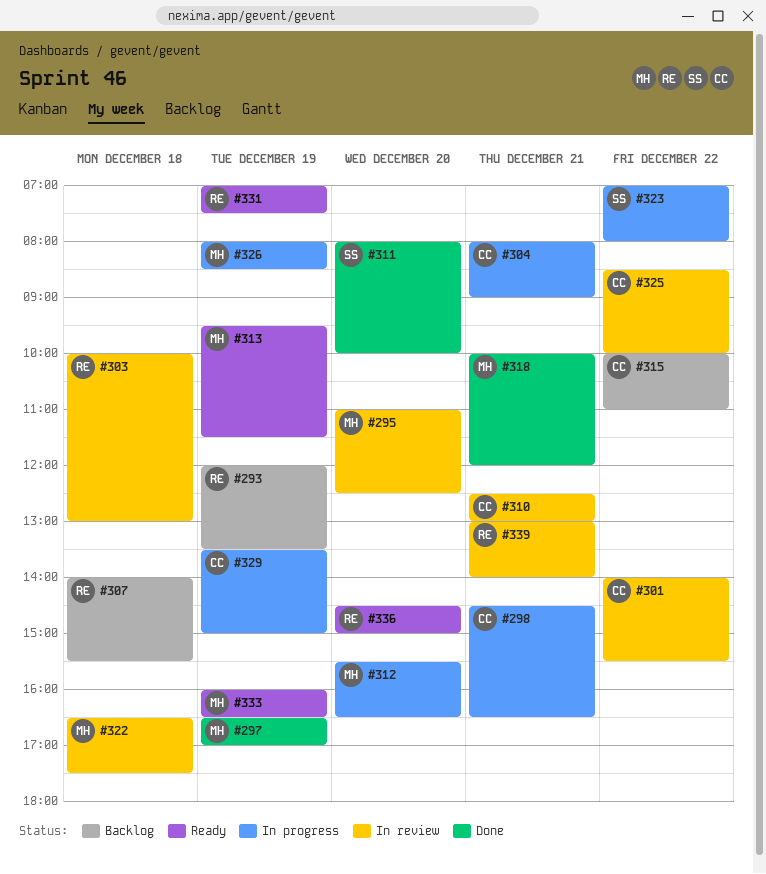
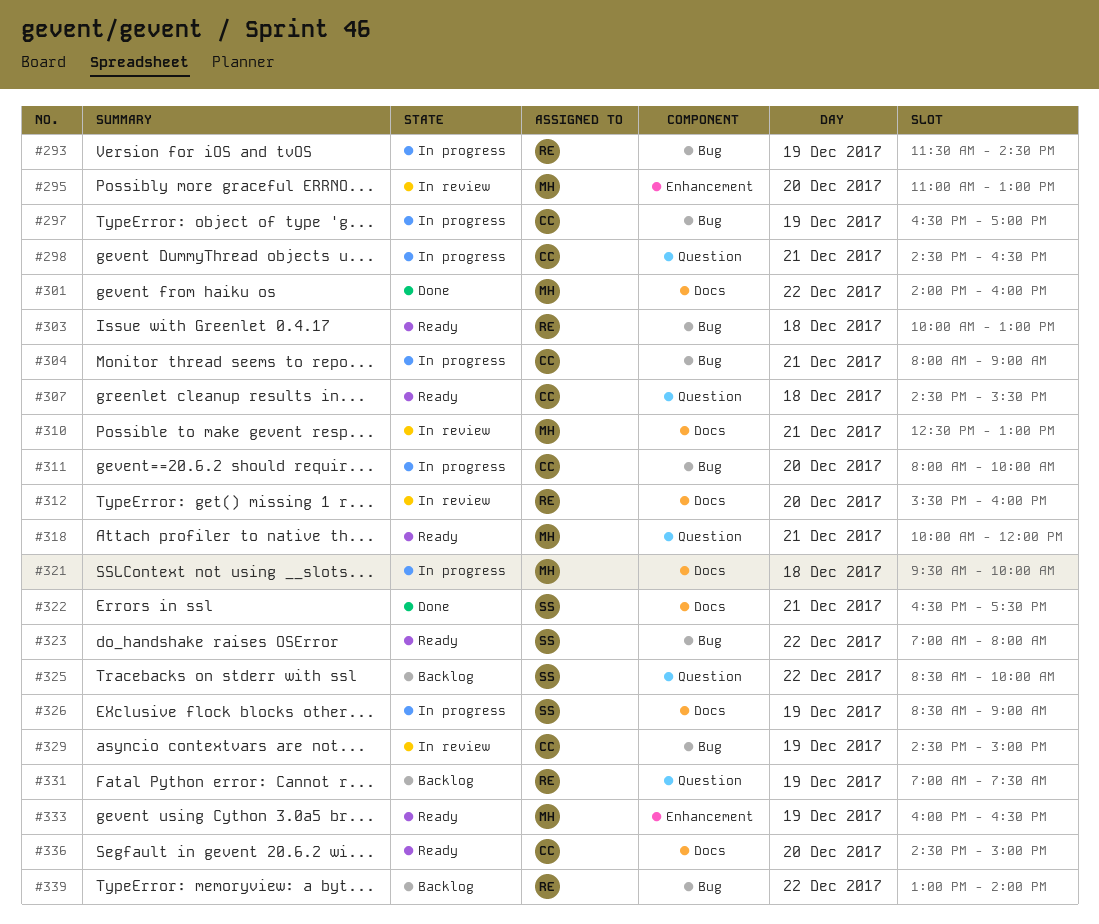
#293, status: Backlog -> In progress
#293, begins: 12:00 -> 11:30
#293, ends: 13:30 -> 14:30
#295, ends: 12:30 -> 13:00
#297, status: Done -> In progress
#297, owner: MH -> CC
#301, status: In review -> Done
#301, owner: CC -> MH
#301, ends: 15:30 -> 16:00
#303, status: In review -> Ready
#307, status: Backlog -> Ready
#307, owner: RE -> CC
#307, begins: 14:00 -> 14:30
#310, owner: CC -> MH
#311, status: Done -> In progress
#311, owner: SS -> CC
#312, status: In progress -> In review
#312, owner: MH -> RE
#312, ends: 16:30 -> 16:00
#313: present -> none
#315: present -> none
#318, status: Done -> Ready
#321: none -> present
#322, status: In review -> Done
#322, owner: MH -> SS
#322, day: Dec 18 -> Dec 21
#323, status: In progress -> Ready
#325, status: In review -> Backlog
#325, owner: CC -> SS
#326, owner: MH -> SS
#326, begins: 08:00 -> 08:30
#326, ends: 08:30 -> 09:00
#329, status: In progress -> In review
#329, begins: 13:30 -> 14:30
#331, status: Ready -> Backlog
#336, owner: RE -> CC
#339, status: In review -> Backlog
#339, day: Dec 21 -> Dec 22

